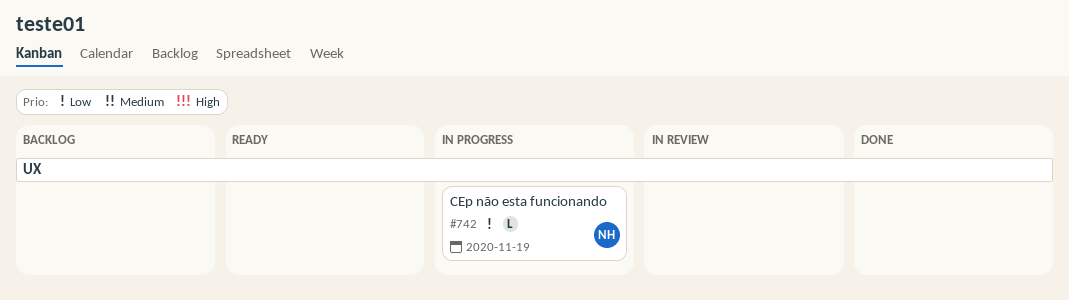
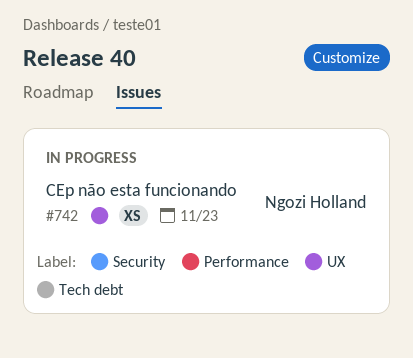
#742, estimate: L -> XS
#742, due: Nov 19 -> Nov 23

